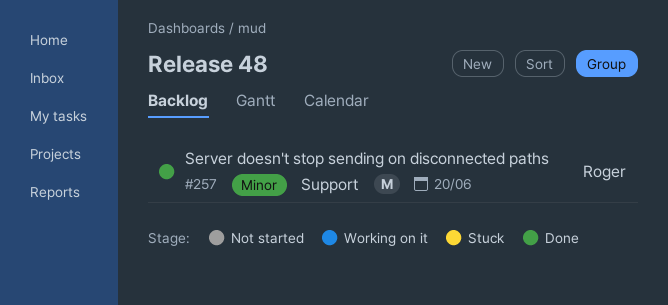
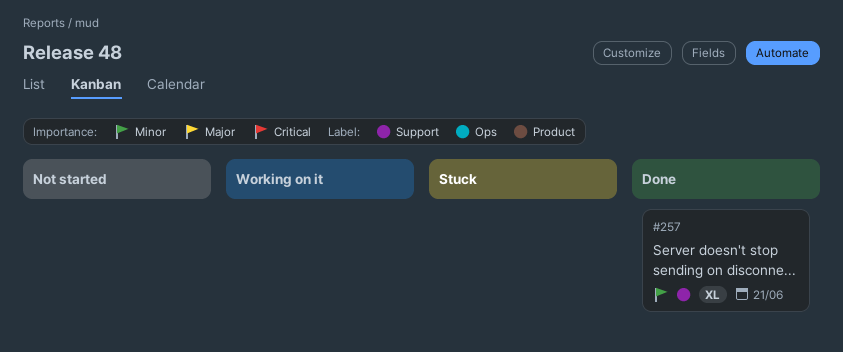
#257, estimate: M -> XL
#257, due: Jun 20 -> Jun 21

